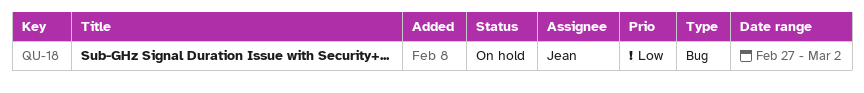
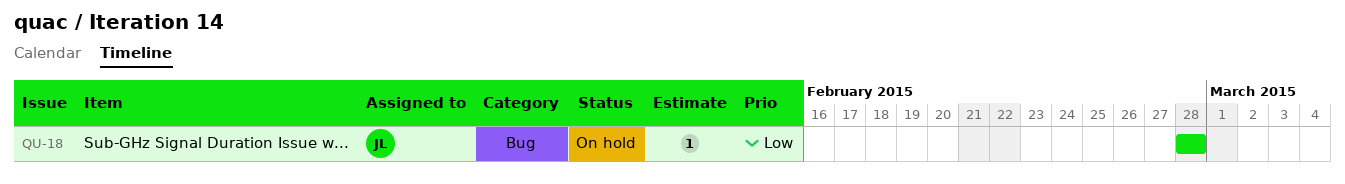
QU-18, start: Feb 27 -> Feb 28
QU-18, due: Mar 2 -> Feb 28

